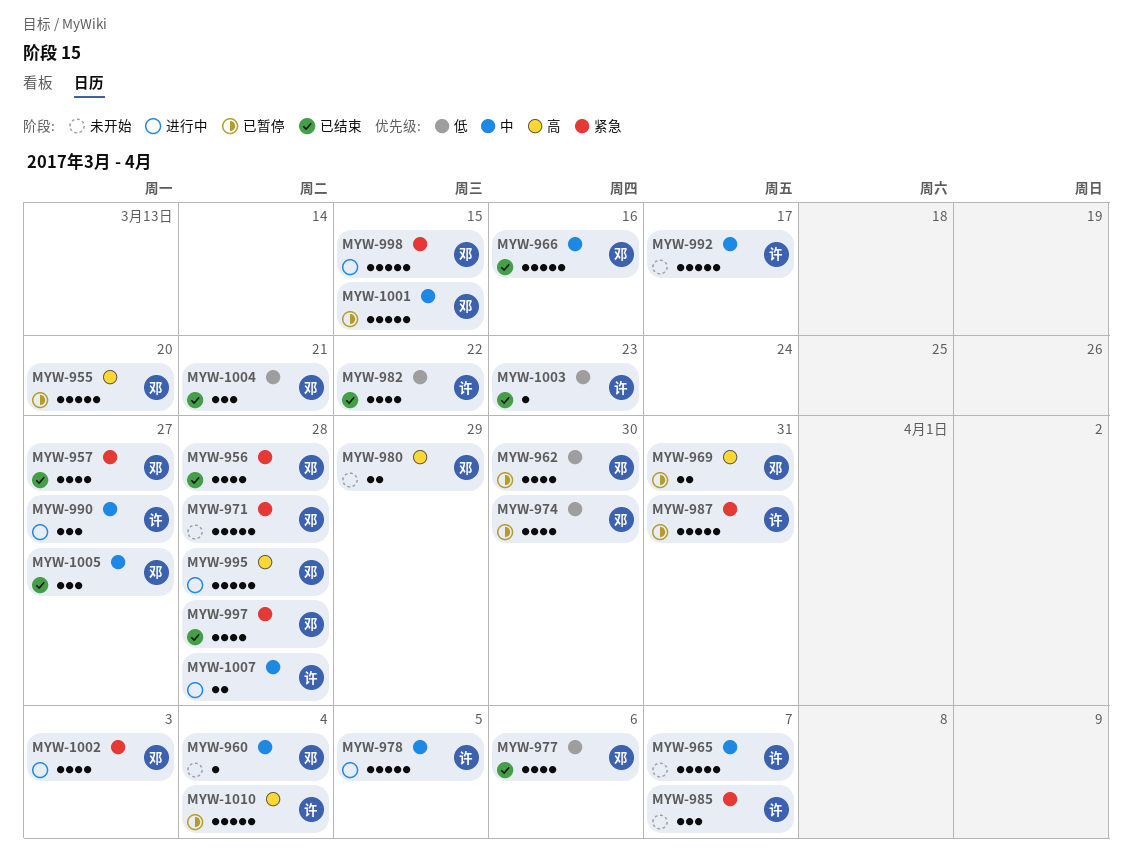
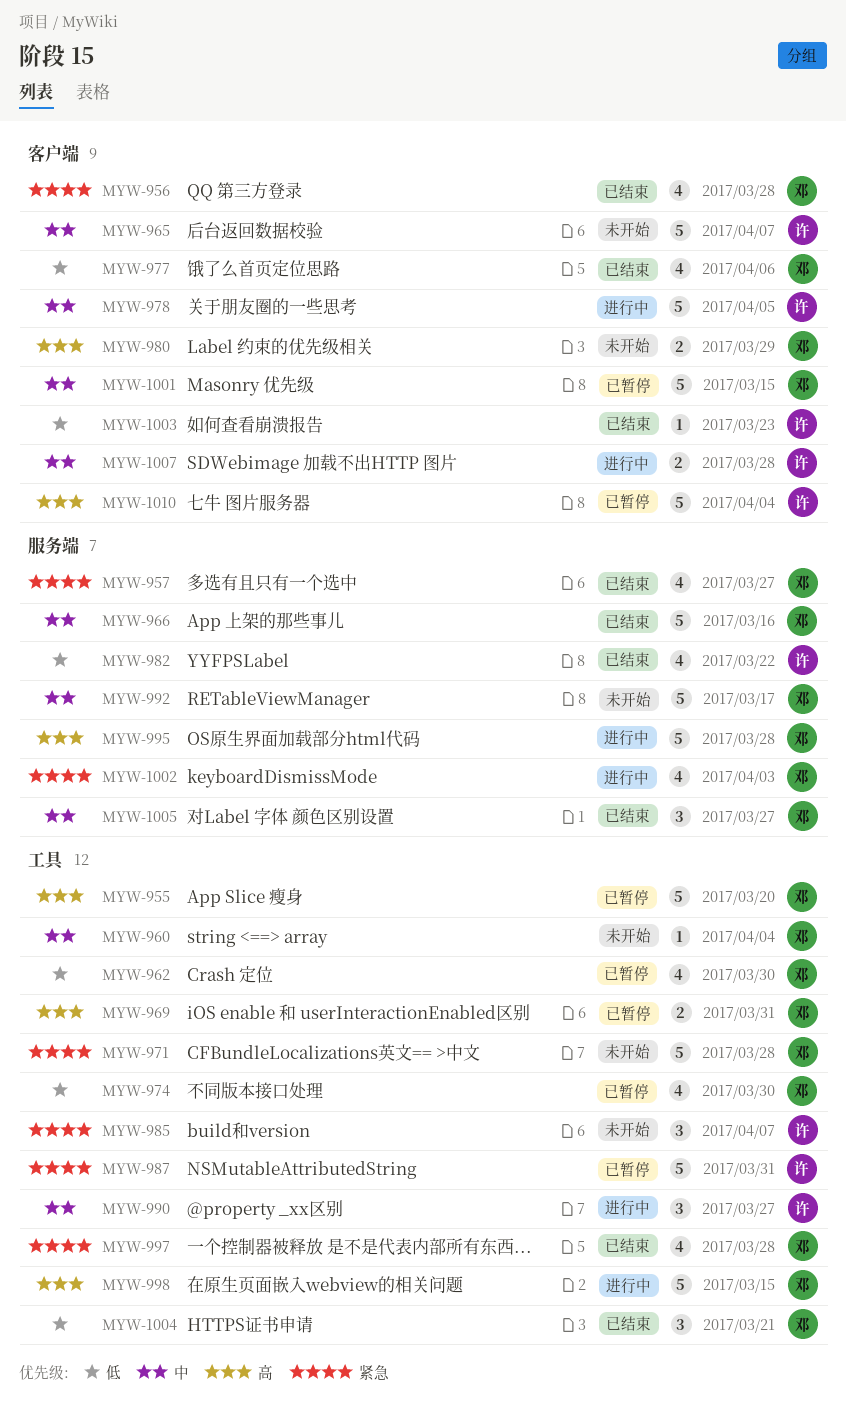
MYW-992, owner: 许 -> 邓
MYW-998, priority: 紧急 -> 高

